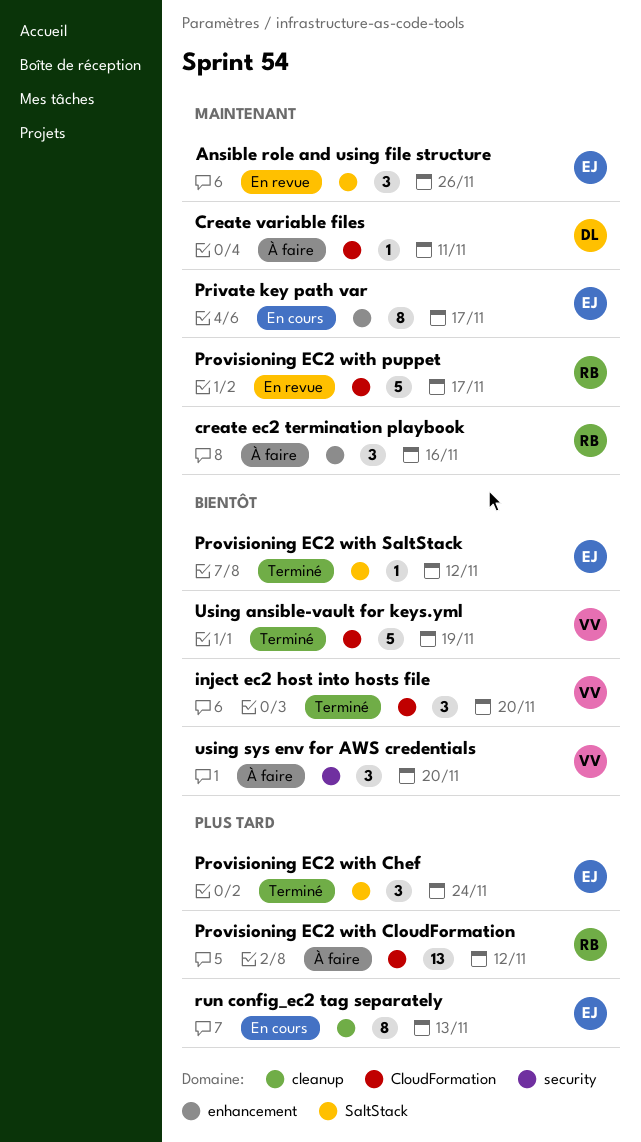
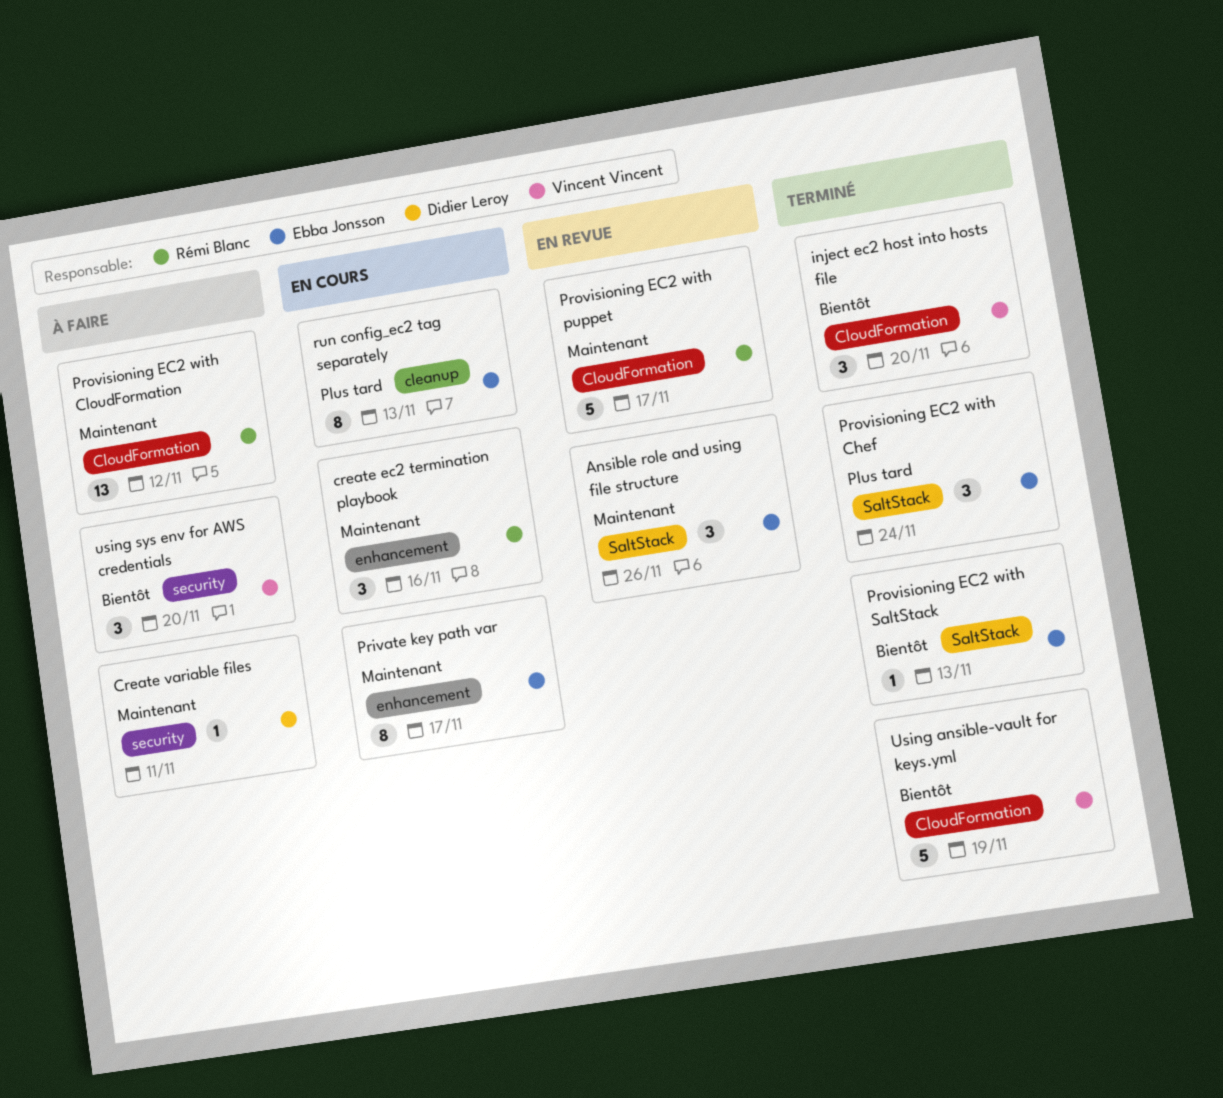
create ec2 termination playbook, status: À faire -> En cours
Create variable files, label: CloudFormation -> security
Provisioning EC2 with CloudFormation, priority: Plus tard -> Maintenant
Provisioning EC2 with SaltStack, due: Nov 12 -> Nov 13

